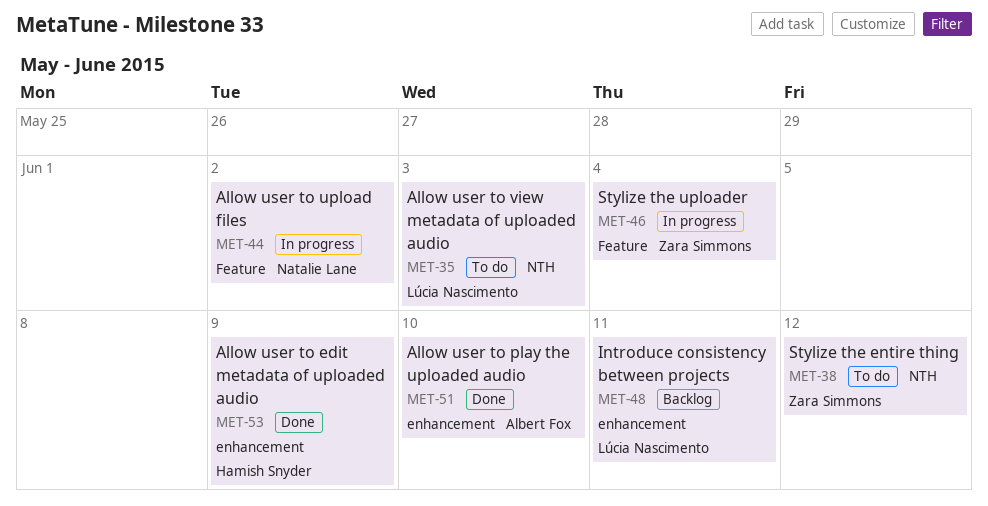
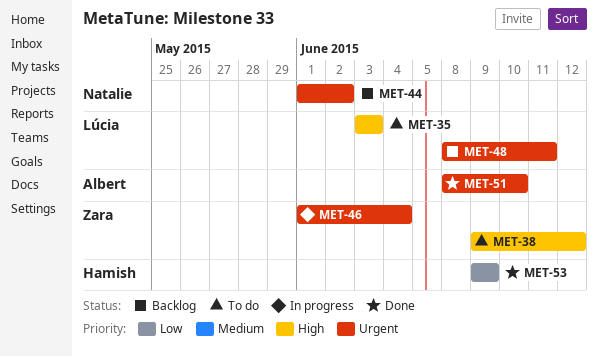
MET-44, status: In progress -> Backlog

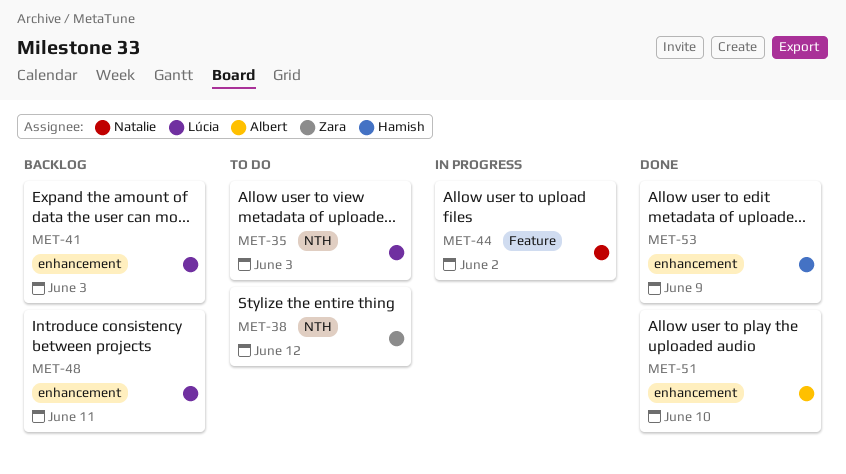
MET-41: none -> present
MET-44, status: Backlog -> In progress
MET-46: present -> none

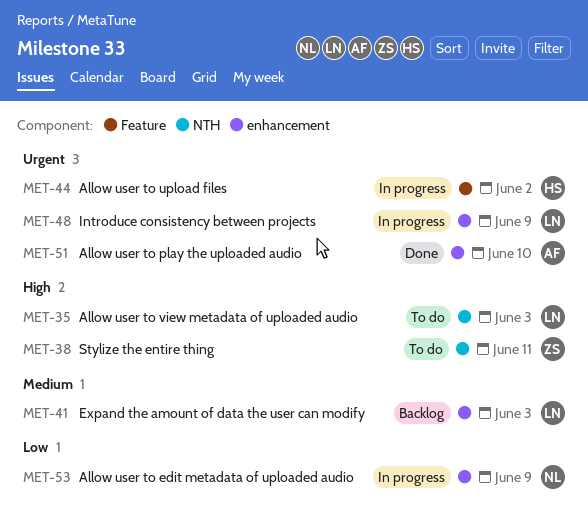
MET-38, due: Jun 12 -> Jun 11
MET-44, owner: Natalie -> Hamish
MET-48, status: Backlog -> In progress
MET-48, due: Jun 11 -> Jun 9
MET-53, status: Done -> In progress
MET-53, owner: Hamish -> Natalie

